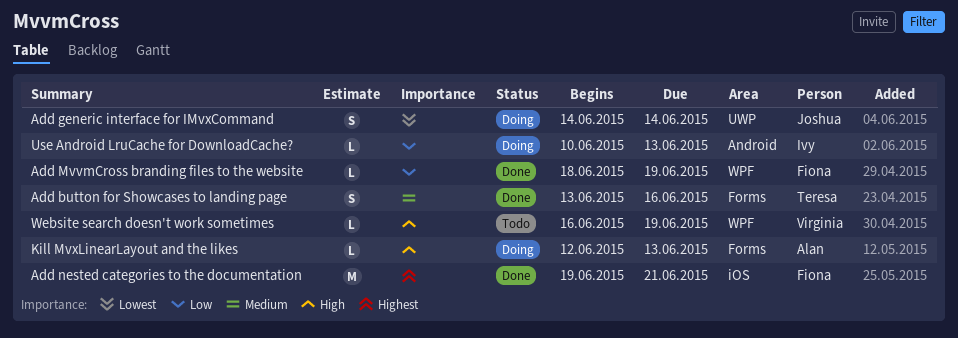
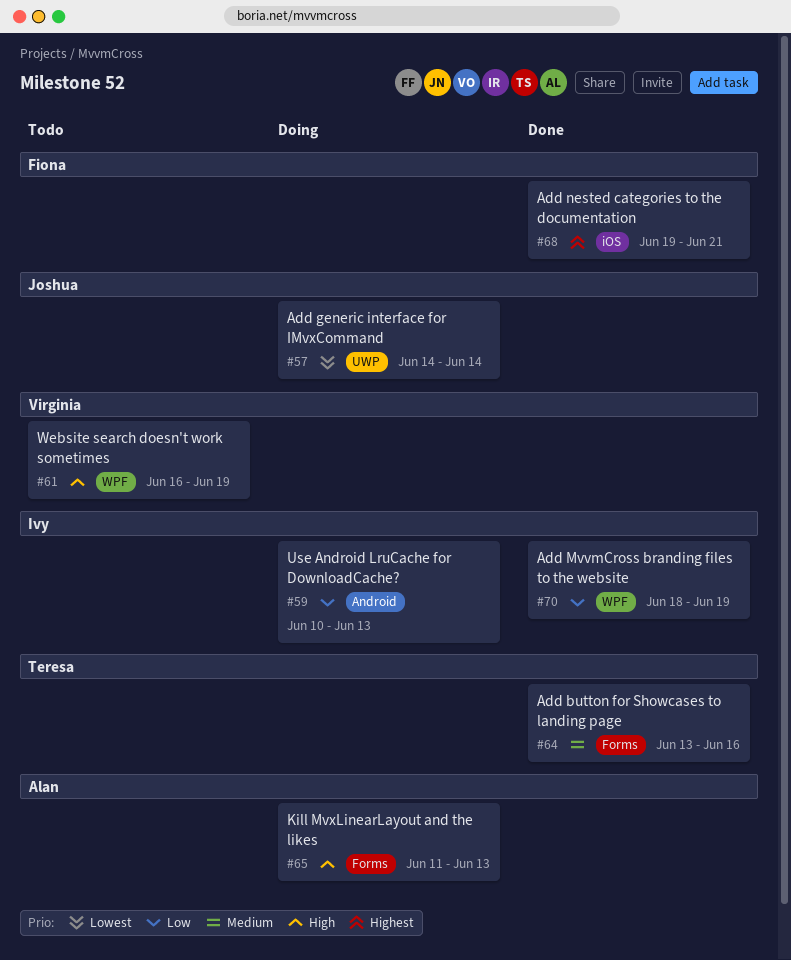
Add MvvmCross branding files to the website, owner: Fiona -> Ivy
Kill MvxLinearLayout and the likes, start: Jun 12 -> Jun 11

